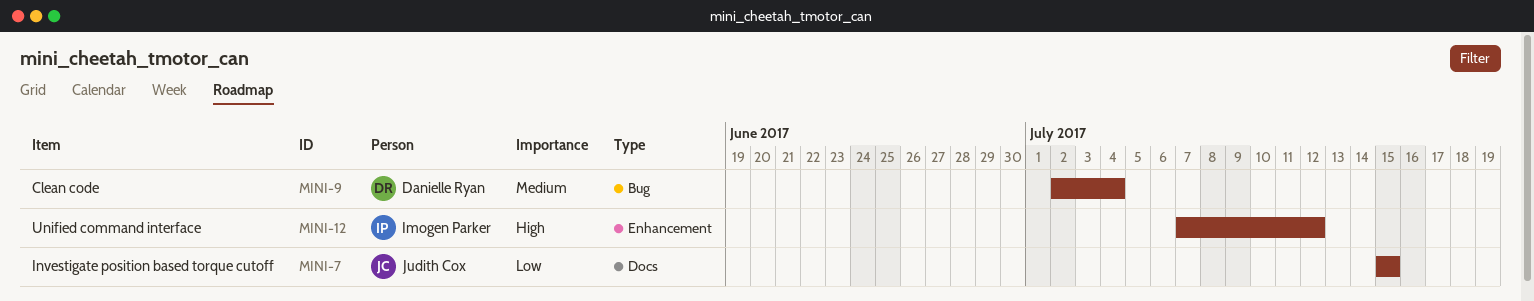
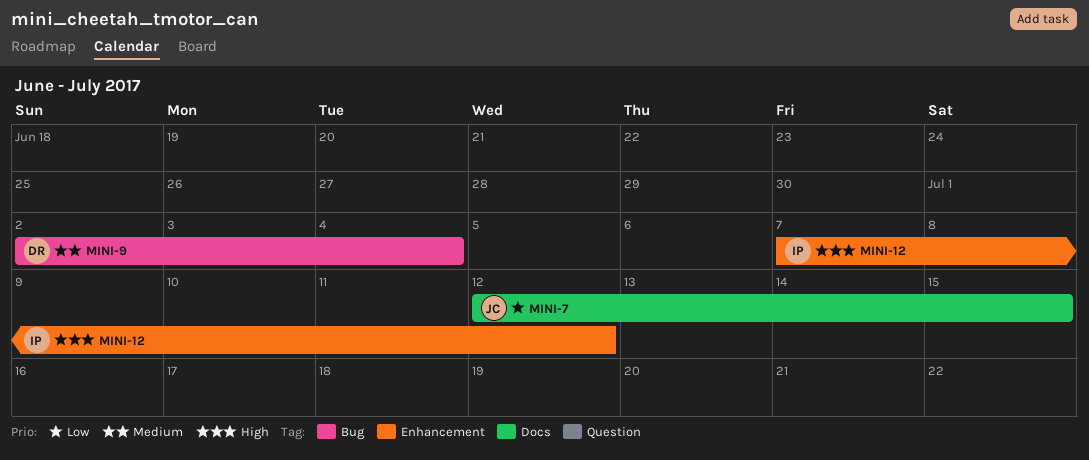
MINI-7, start: Jul 15 -> Jul 12

